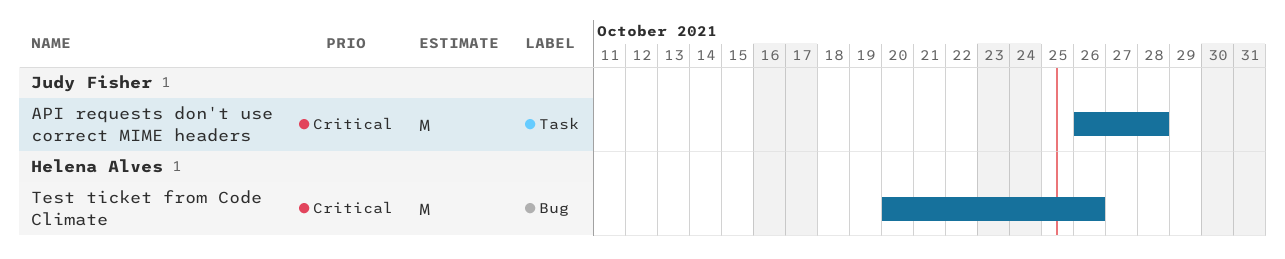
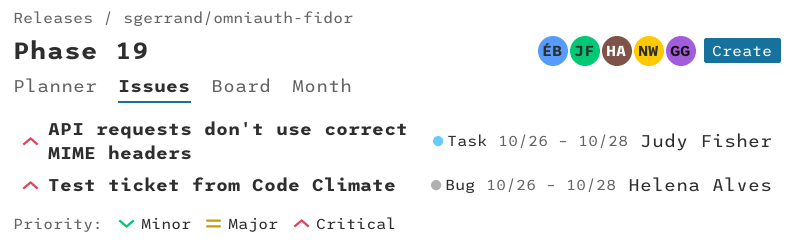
Test ticket from Code Climate, start: Oct 20 -> Oct 26
Test ticket from Code Climate, due: Oct 26 -> Oct 28

